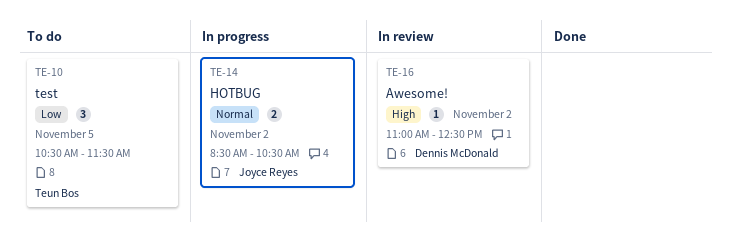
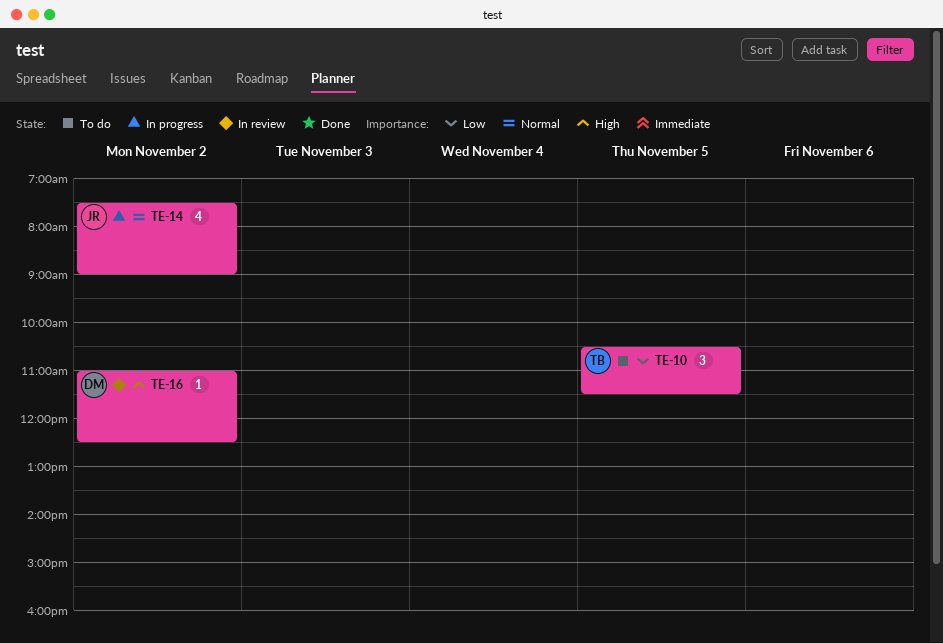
TE-14, estimate: 2 -> 4
TE-14, begins: 08:30 -> 07:30
TE-14, ends: 10:30 -> 09:00

